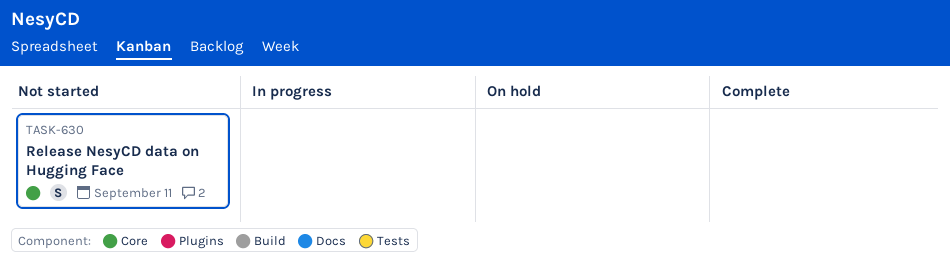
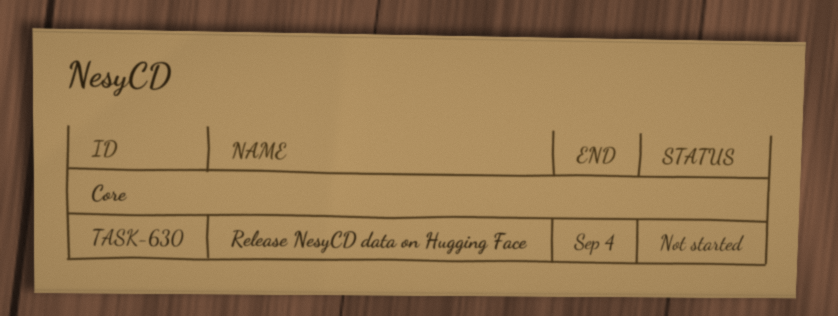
TASK-630, due: Sep 11 -> Sep 4

